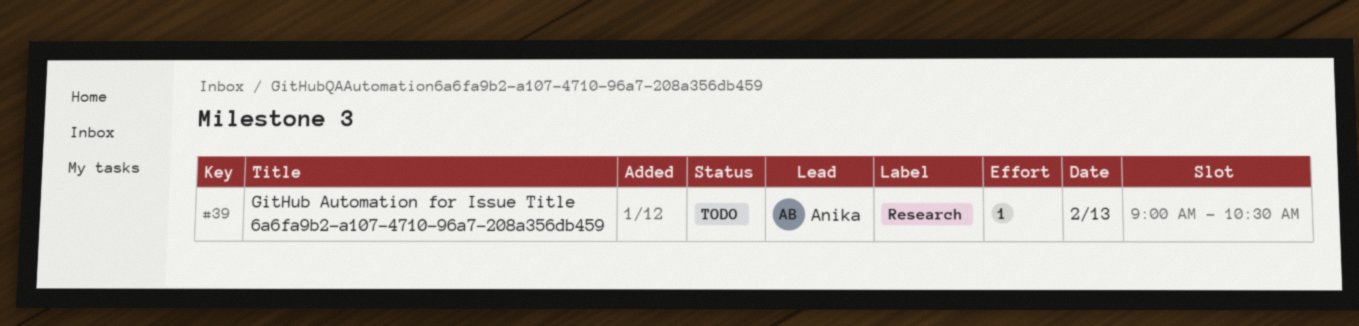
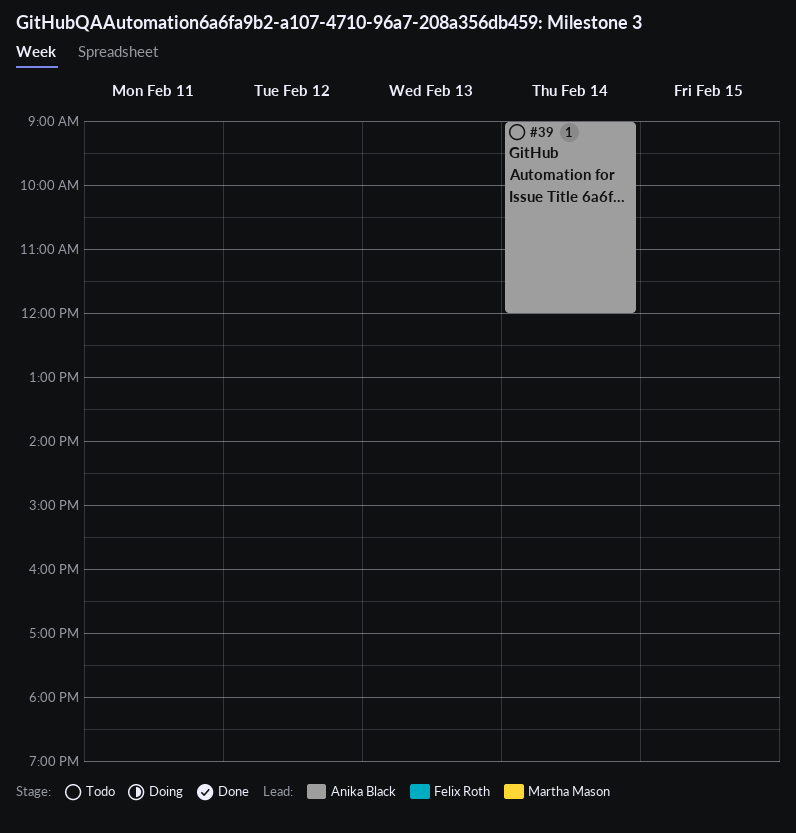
#39, day: Feb 13 -> Feb 14
#39, ends: 10:30 -> 12:00

